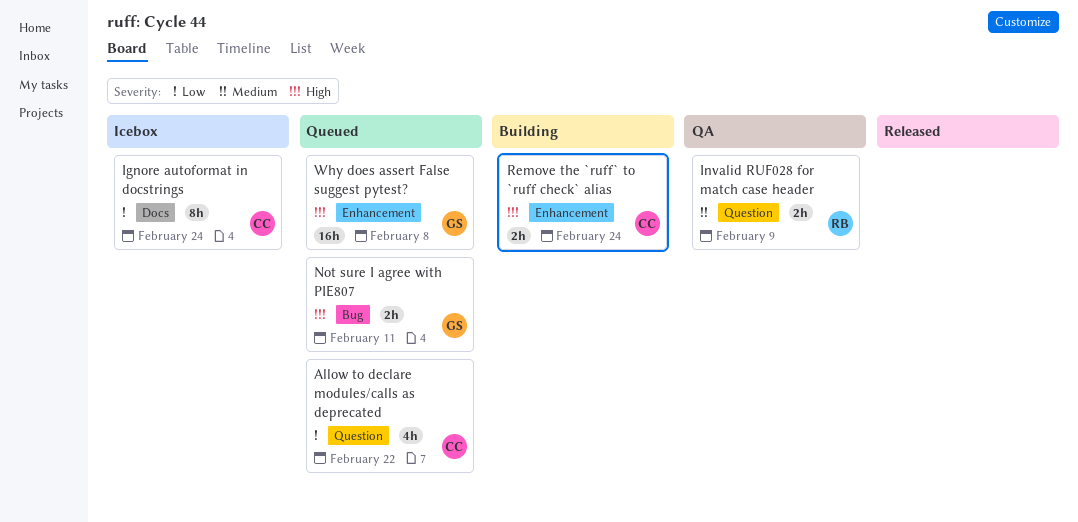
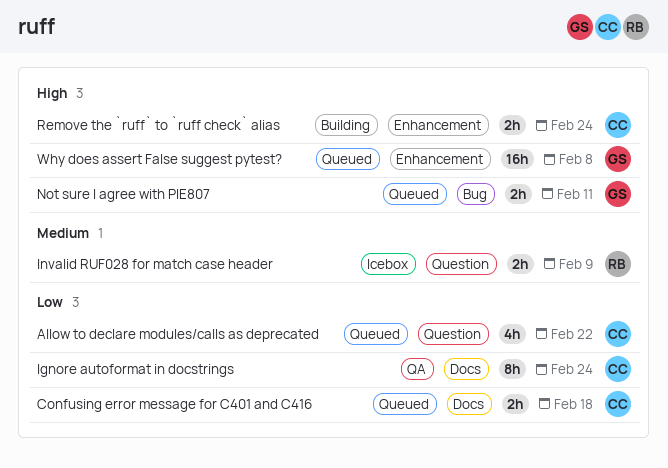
Confusing error message for C401 and C416: none -> present
Ignore autoformat in docstrings, status: Icebox -> QA
Invalid RUF028 for match case header, status: QA -> Icebox

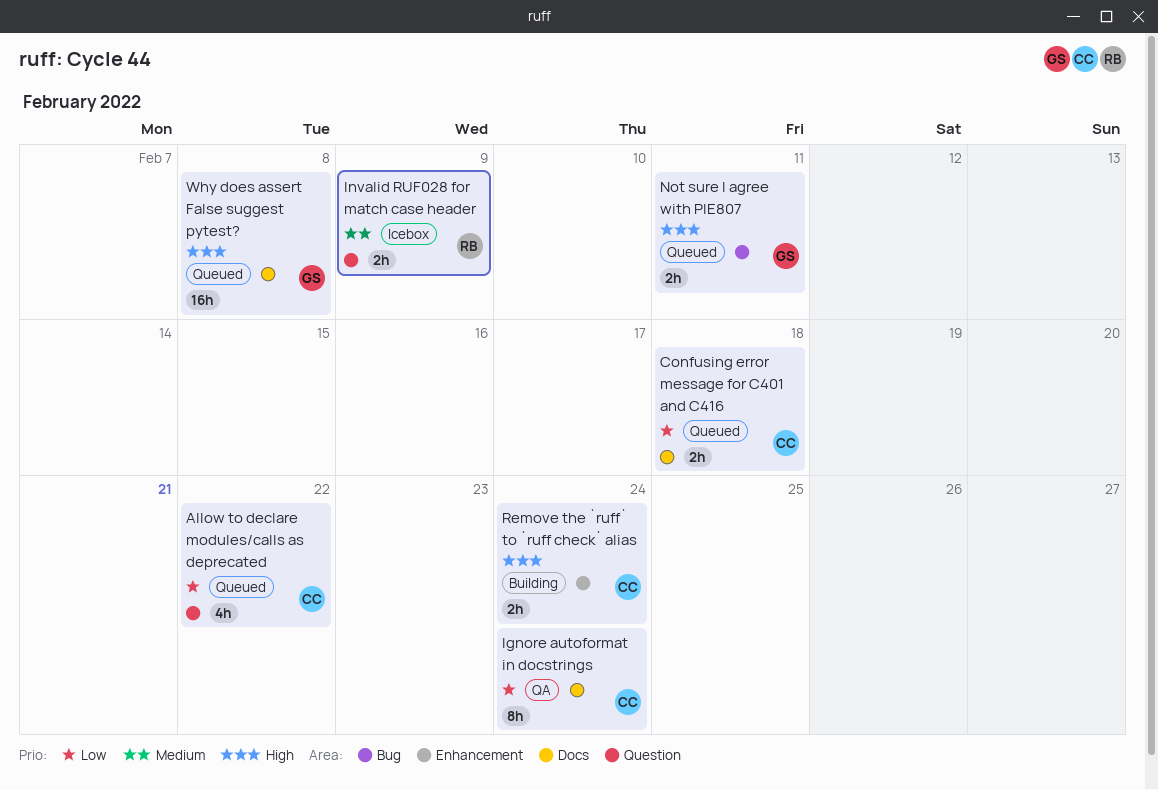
Why does assert False suggest pytest?, label: Enhancement -> Docs

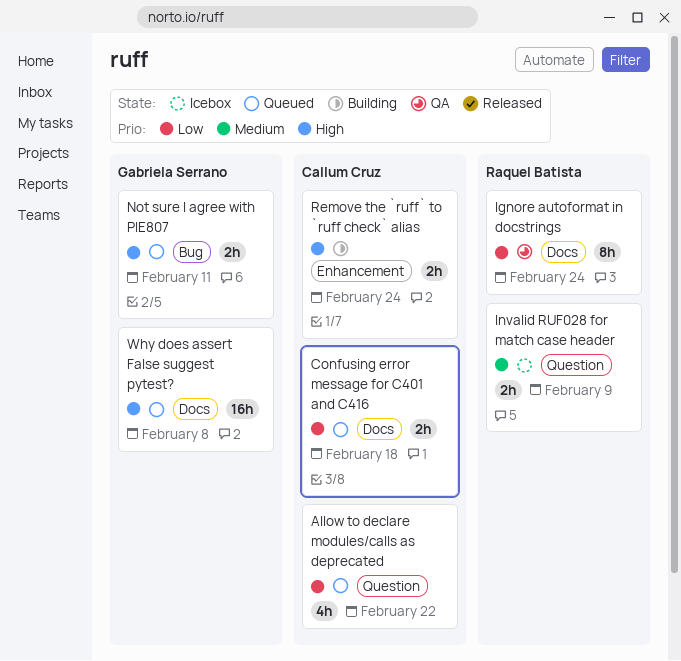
Ignore autoformat in docstrings, owner: Callum Cruz -> Raquel Batista

